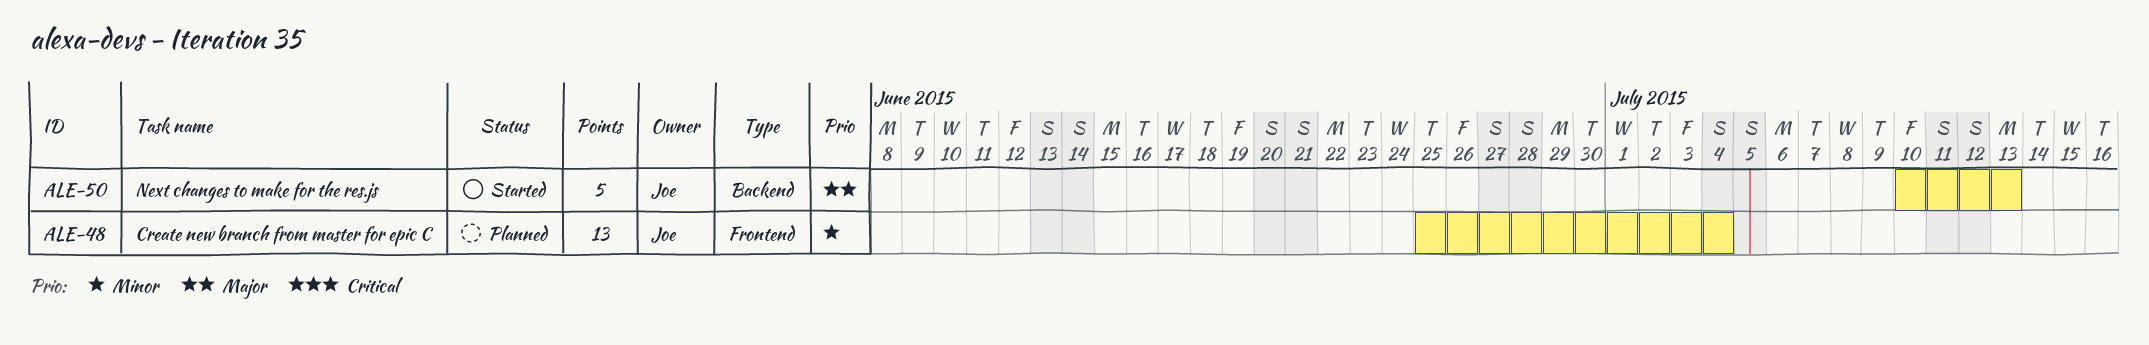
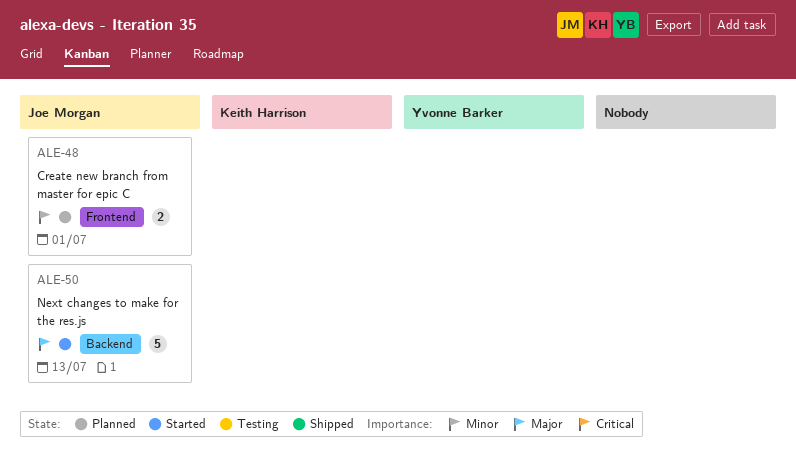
ALE-48, estimate: 13 -> 2
ALE-48, due: Jul 4 -> Jul 1

